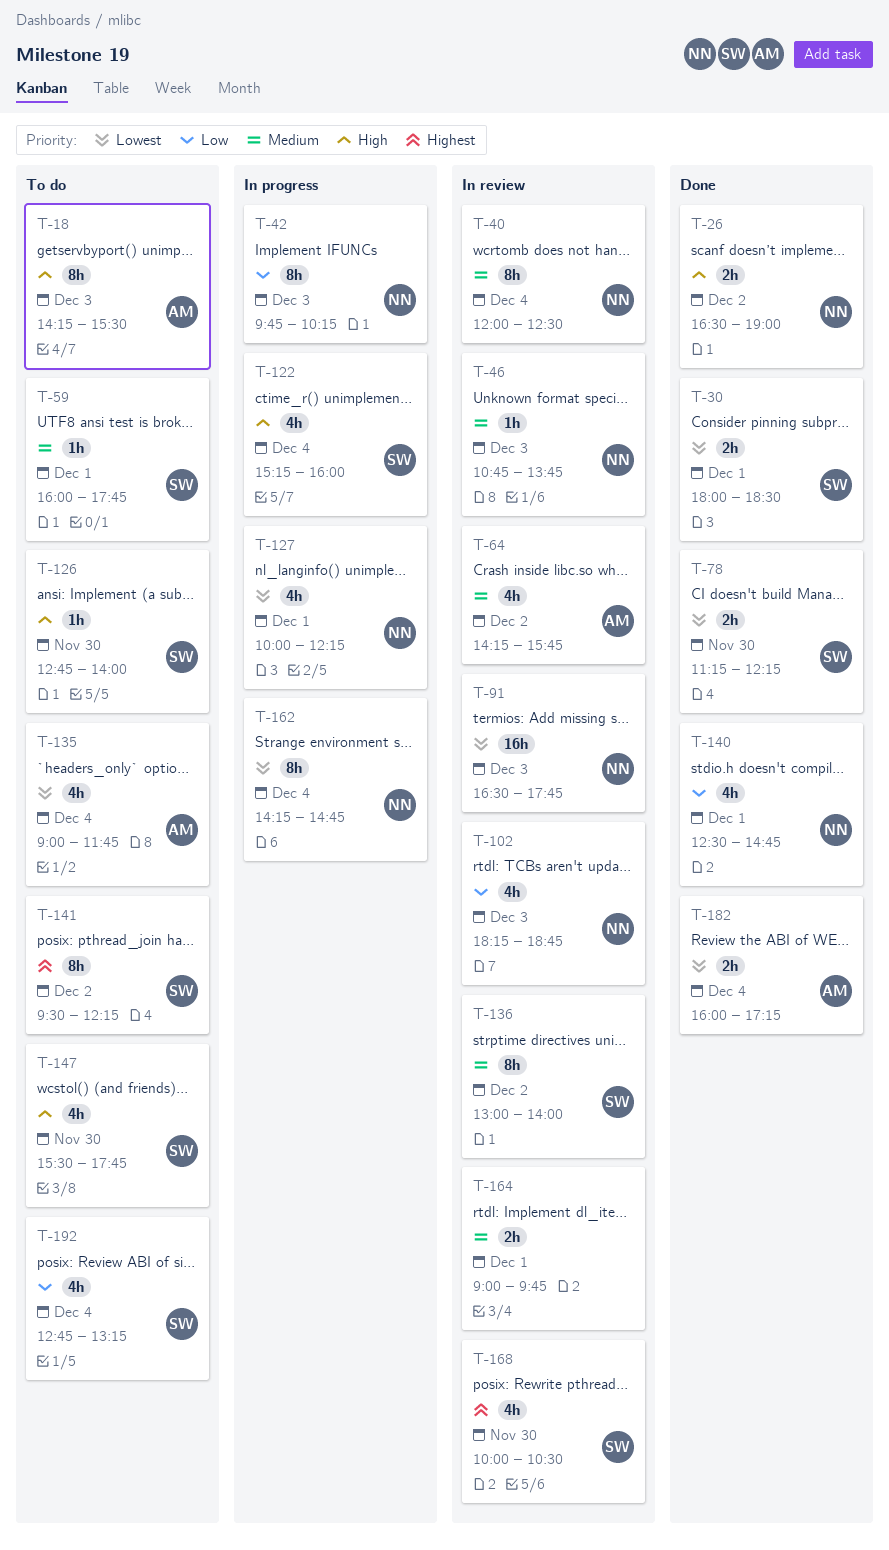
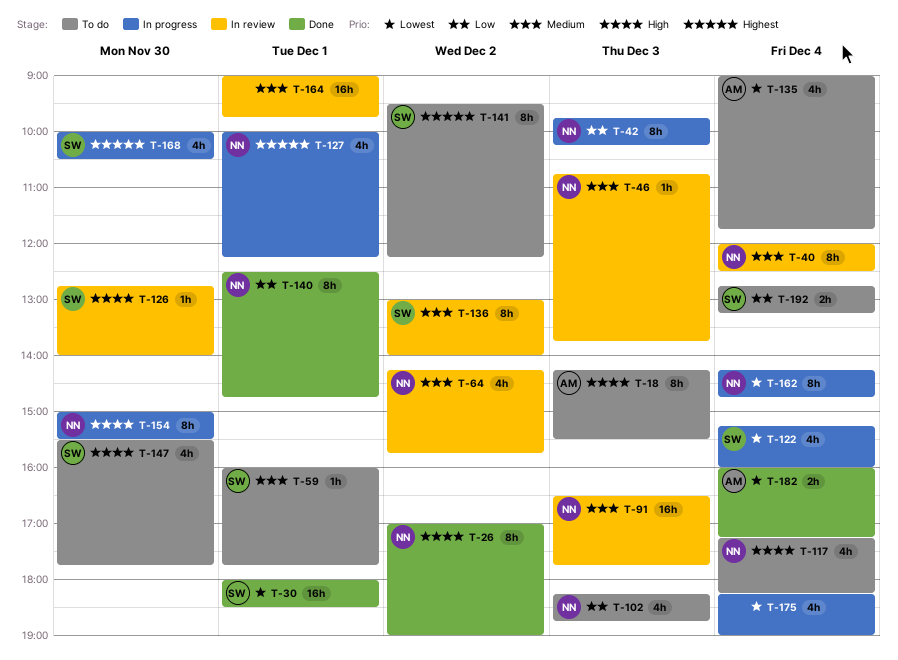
T-26, estimate: 2h -> 8h
T-26, begins: 16:30 -> 17:00
T-30, estimate: 2h -> 16h
T-64, owner: AM -> NN
T-78: present -> none
T-91, priority: Lowest -> Medium
T-102, status: In review -> To do
T-117: none -> present
T-122, priority: High -> Lowest
T-126, status: To do -> In review
T-127, priority: Lowest -> Highest
T-140, estimate: 4h -> 8h
T-154: none -> present
T-164, estimate: 2h -> 16h
T-168, status: In review -> In progress
T-175: none -> present
T-192, estimate: 4h -> 2h

